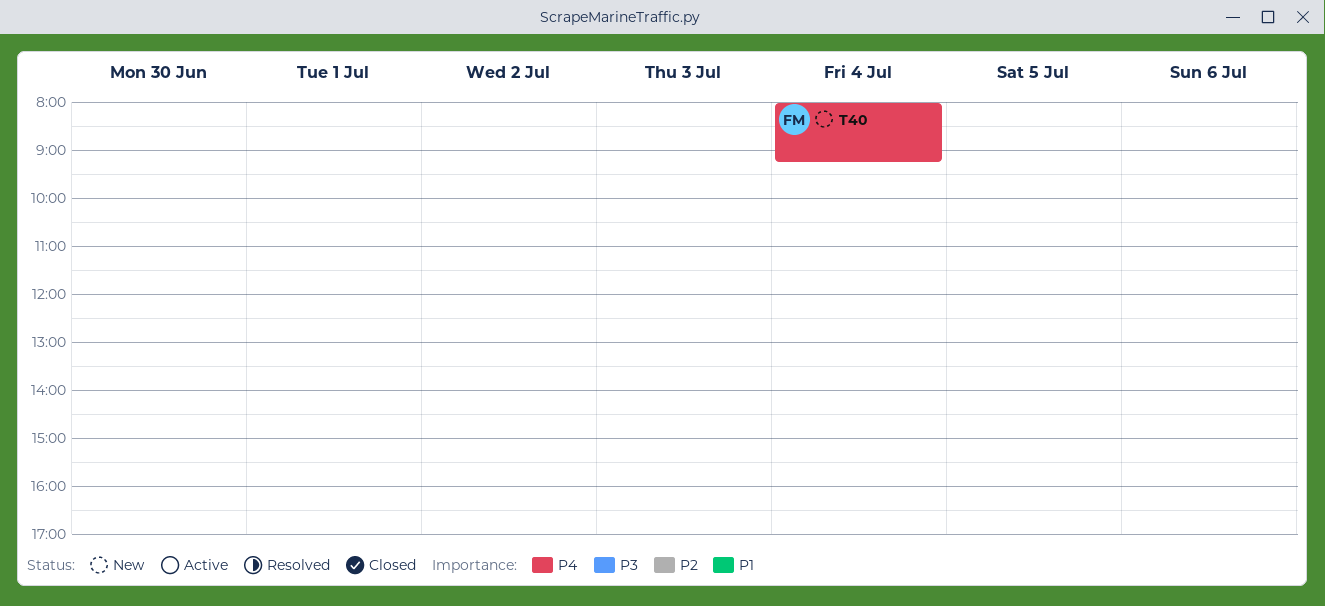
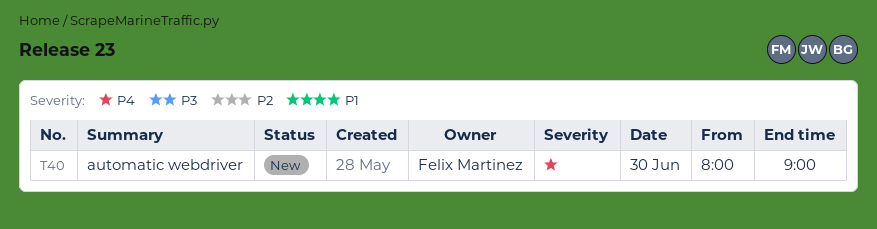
T40, day: Jul 4 -> Jun 30
T40, ends: 09:15 -> 09:00

